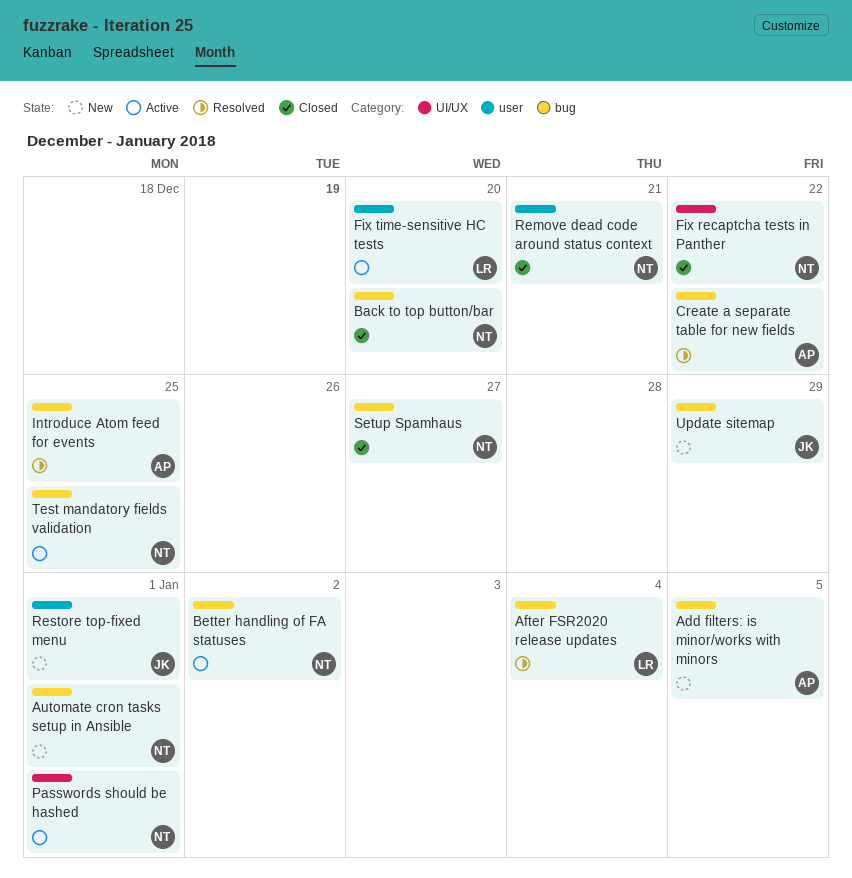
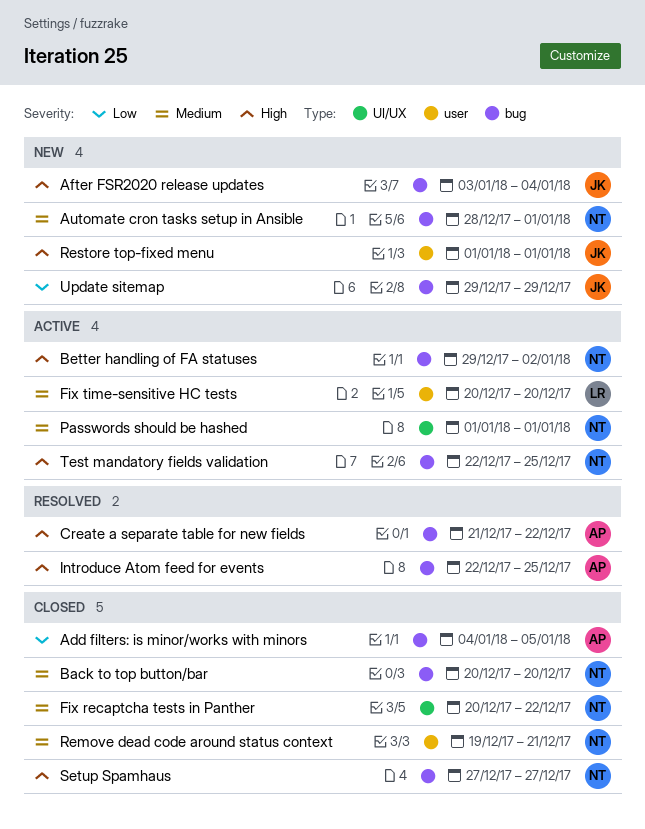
Add filters: is minor/works with minors, status: New -> Closed
After FSR2020 release updates, status: Resolved -> New
After FSR2020 release updates, owner: LR -> JK

